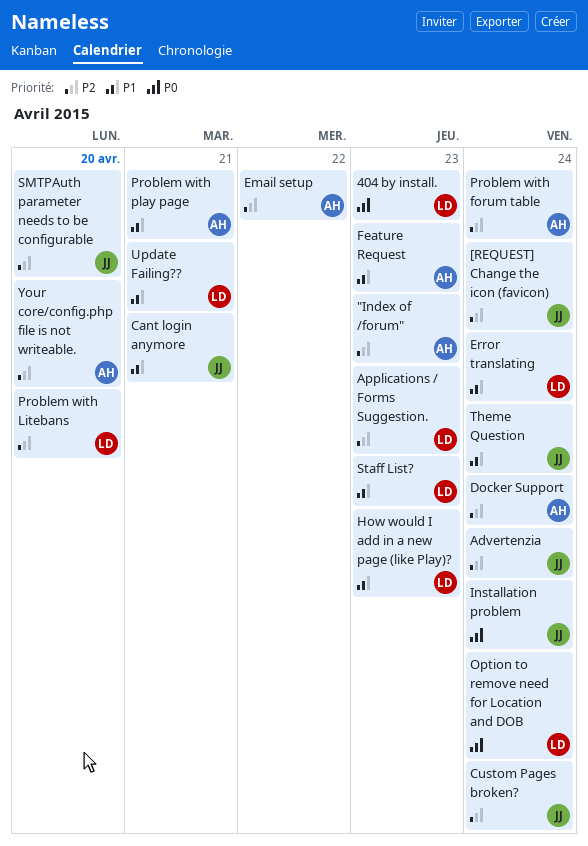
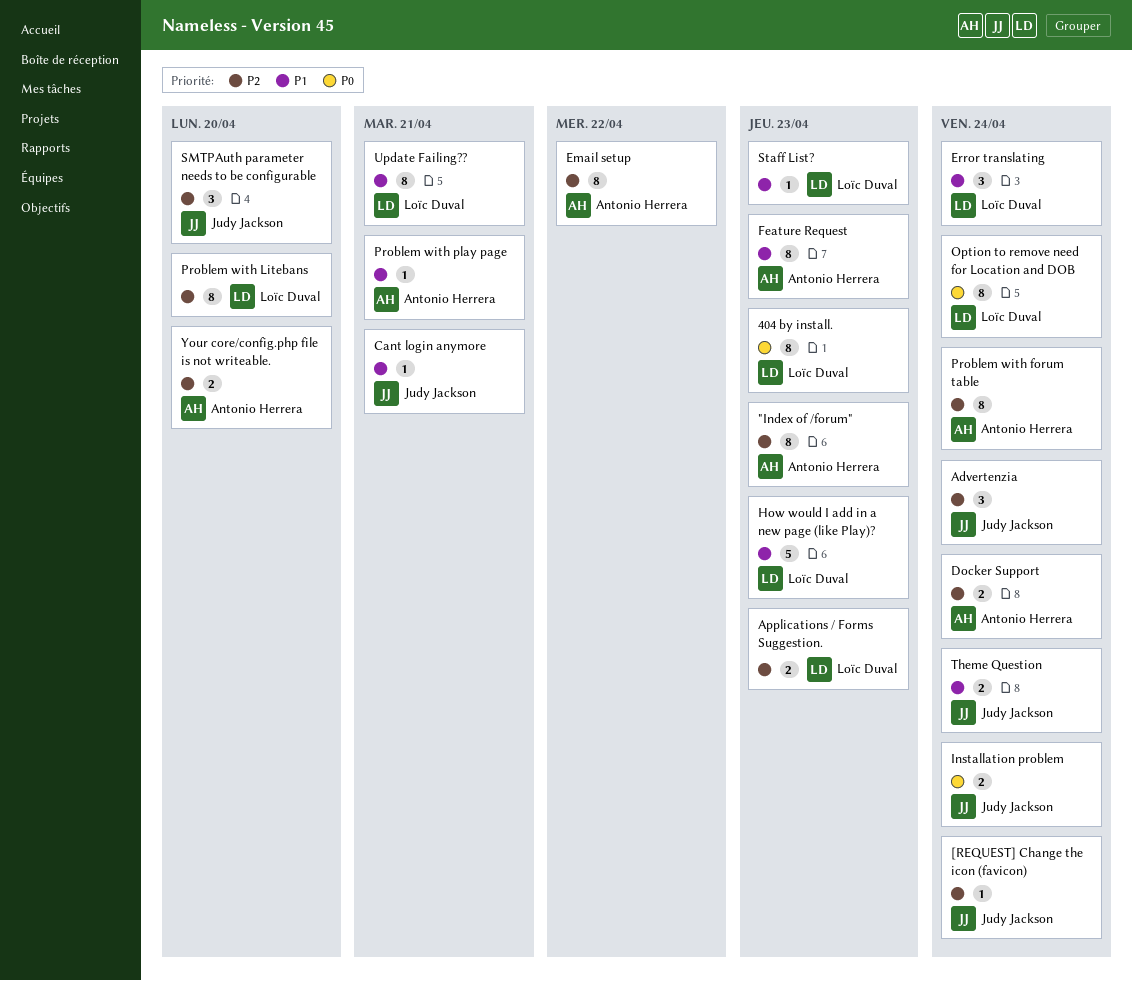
Custom Pages broken?: present -> none

